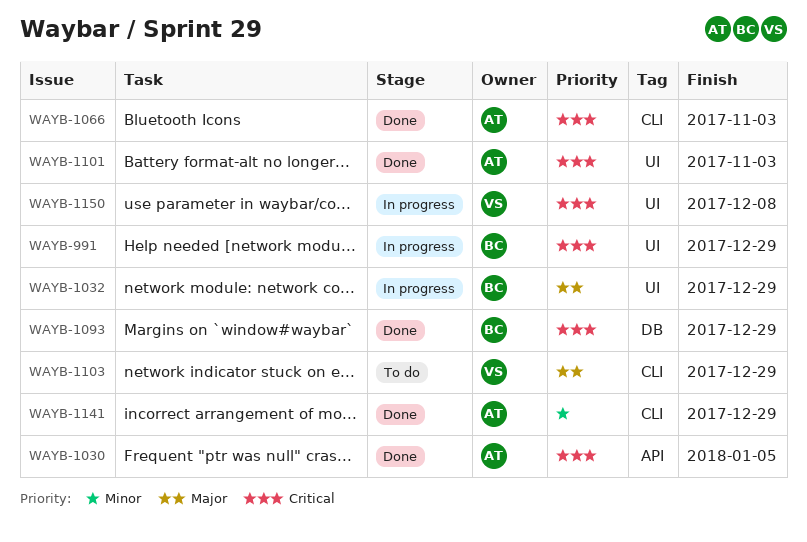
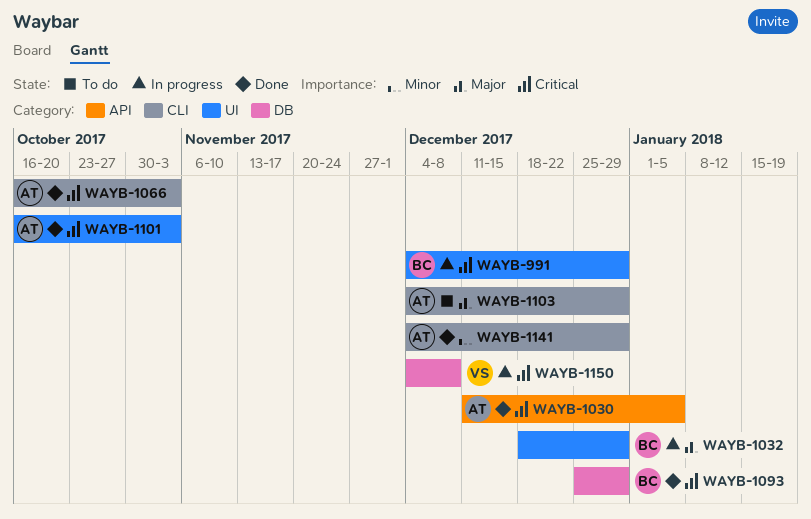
WAYB-1103, owner: VS -> AT
WAYB-1150, label: UI -> DB

